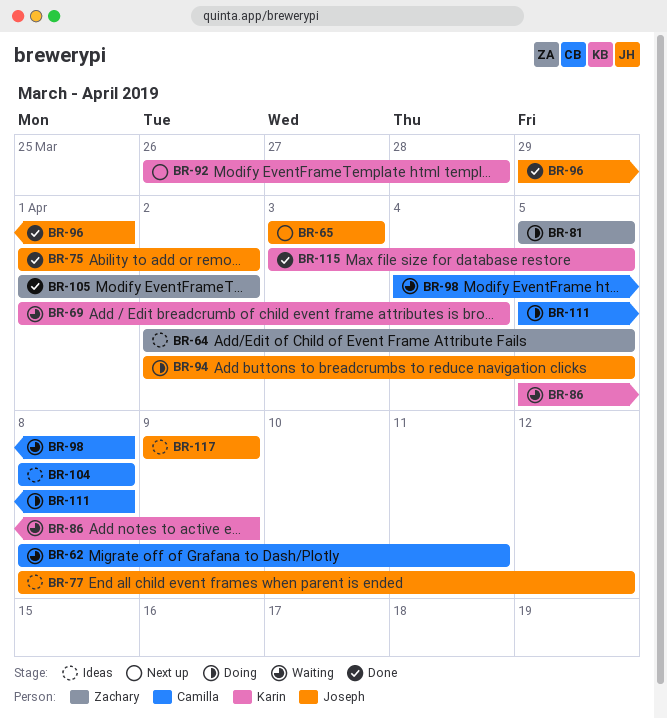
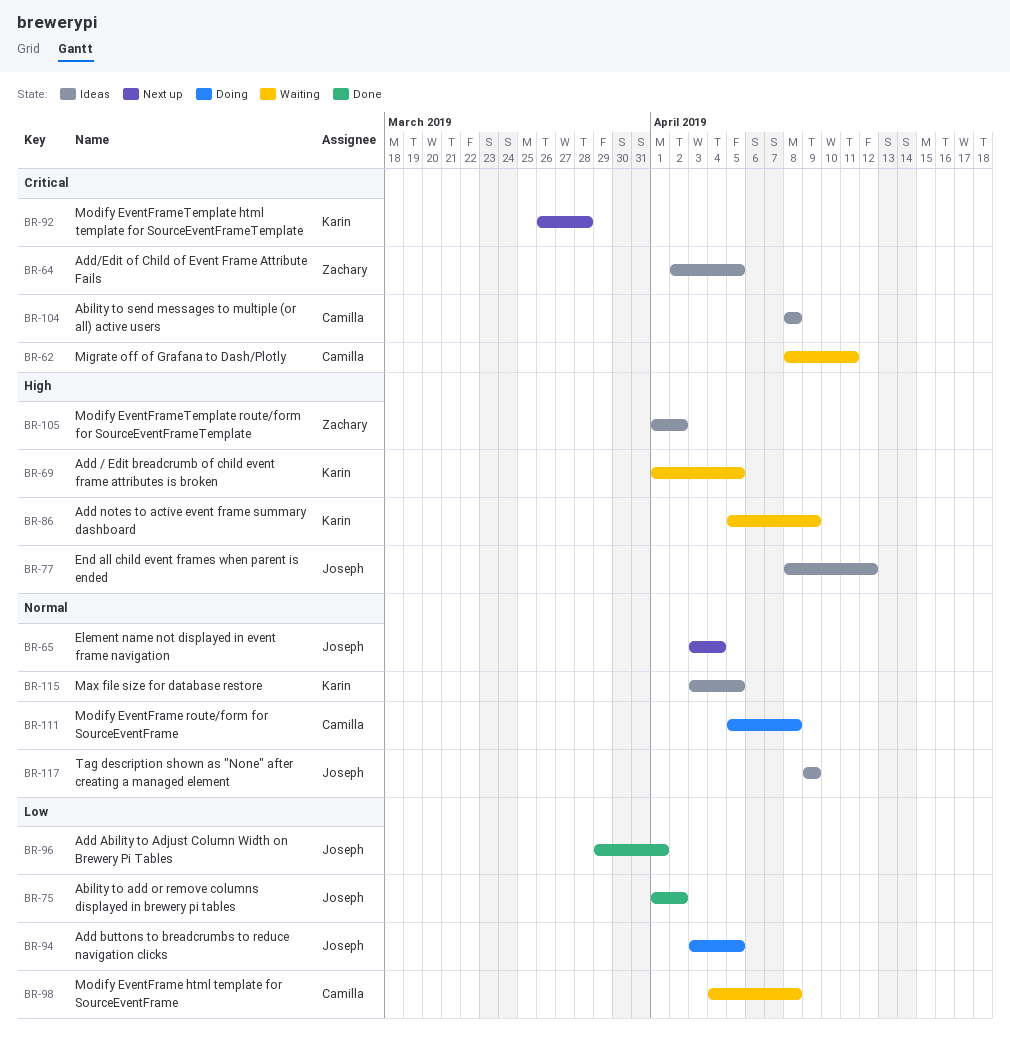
BR-65, due: Apr 3 -> Apr 4
BR-69, due: Apr 4 -> Apr 5
BR-81: present -> none
BR-94, start: Apr 2 -> Apr 3
BR-105, status: Done -> Ideas
BR-115, status: Done -> Ideas

